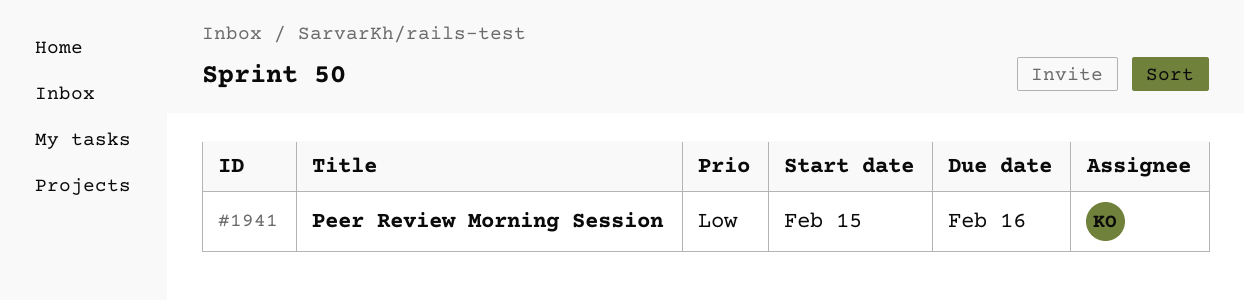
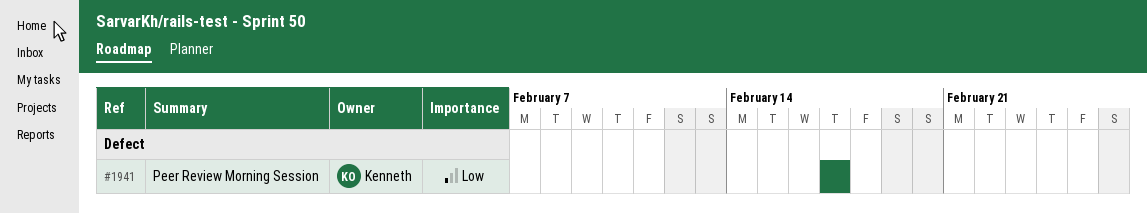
#1941, start: Feb 15 -> Feb 17
#1941, due: Feb 16 -> Feb 17

